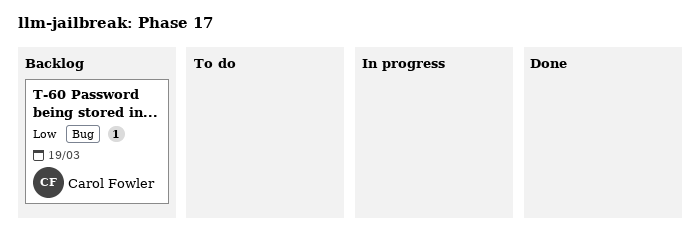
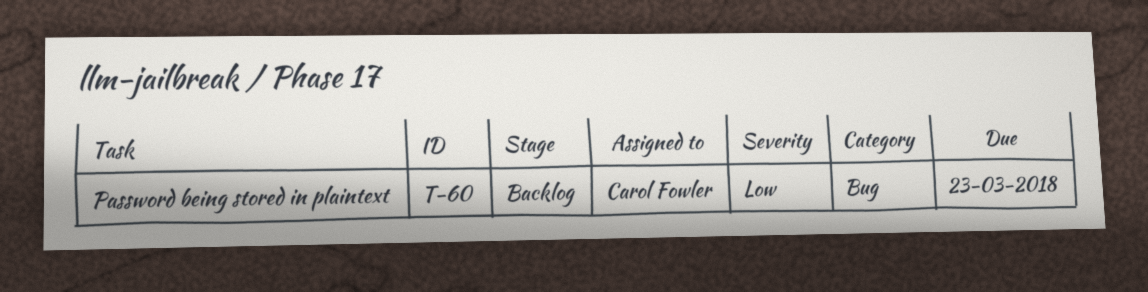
T-60, due: Mar 19 -> Mar 23

